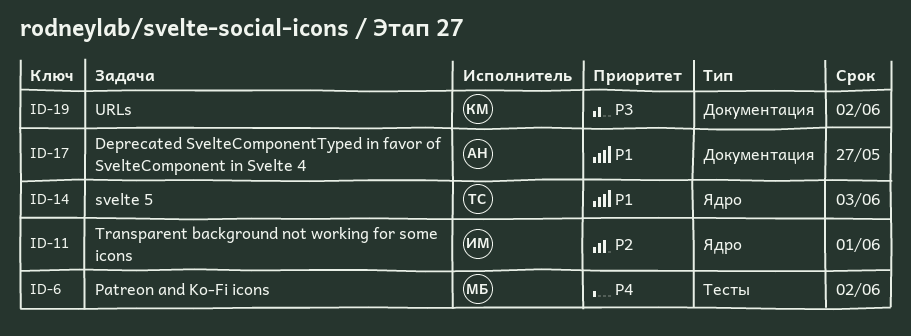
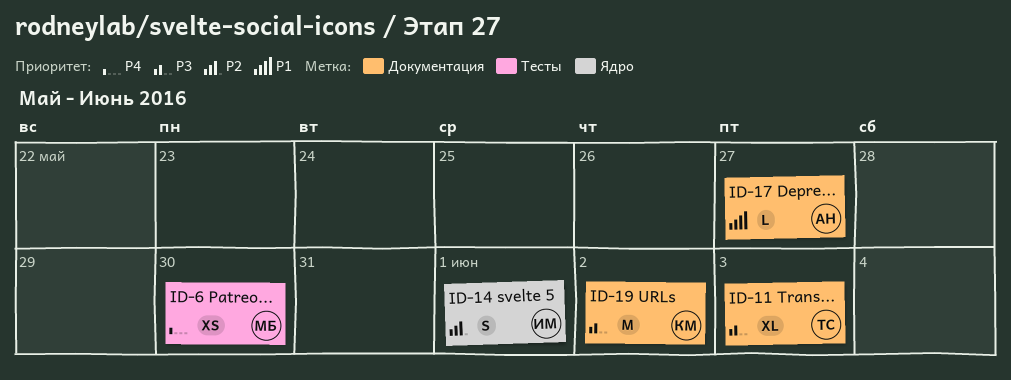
ID-6, due: Jun 2 -> May 30
ID-11, owner: ИМ -> ТС
ID-11, priority: P2 -> P3
ID-11, label: Ядро -> Документация
ID-11, due: Jun 1 -> Jun 3
ID-14, owner: ТС -> ИМ
ID-14, priority: P1 -> P2
ID-14, due: Jun 3 -> Jun 1

